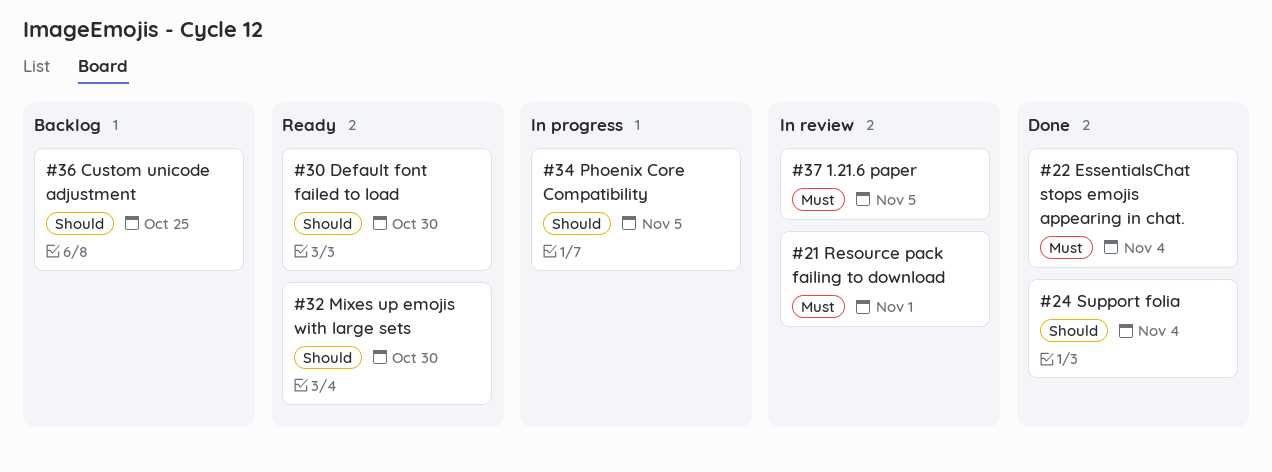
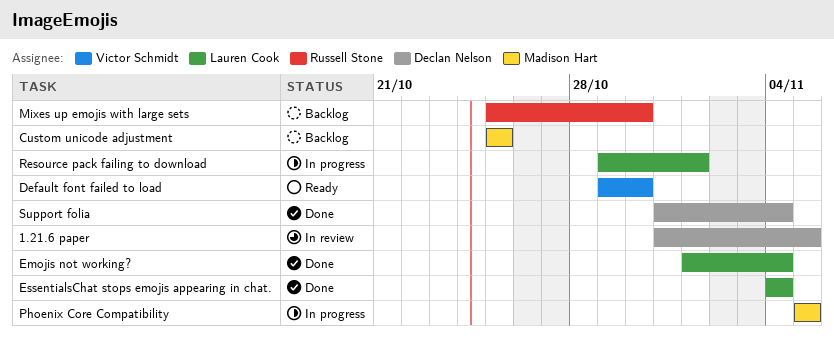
Emojis not working?: none -> present
Mixes up emojis with large sets, status: Ready -> Backlog
Resource pack failing to download, status: In review -> In progress

